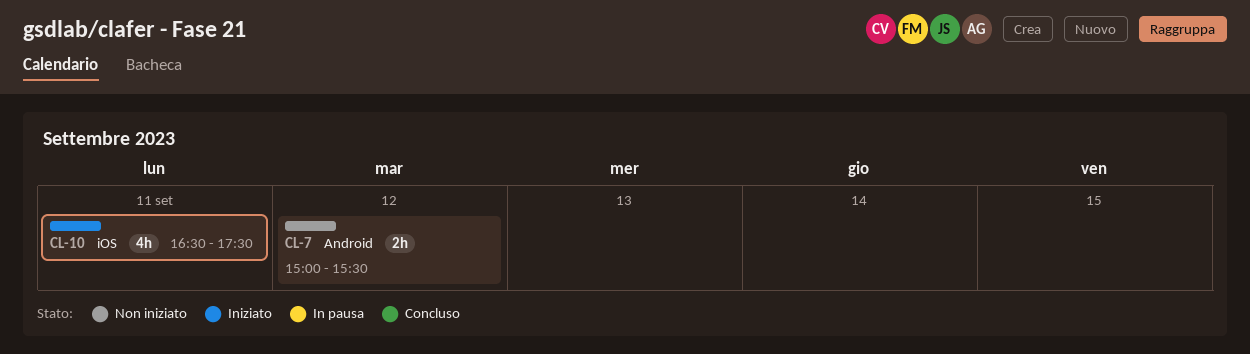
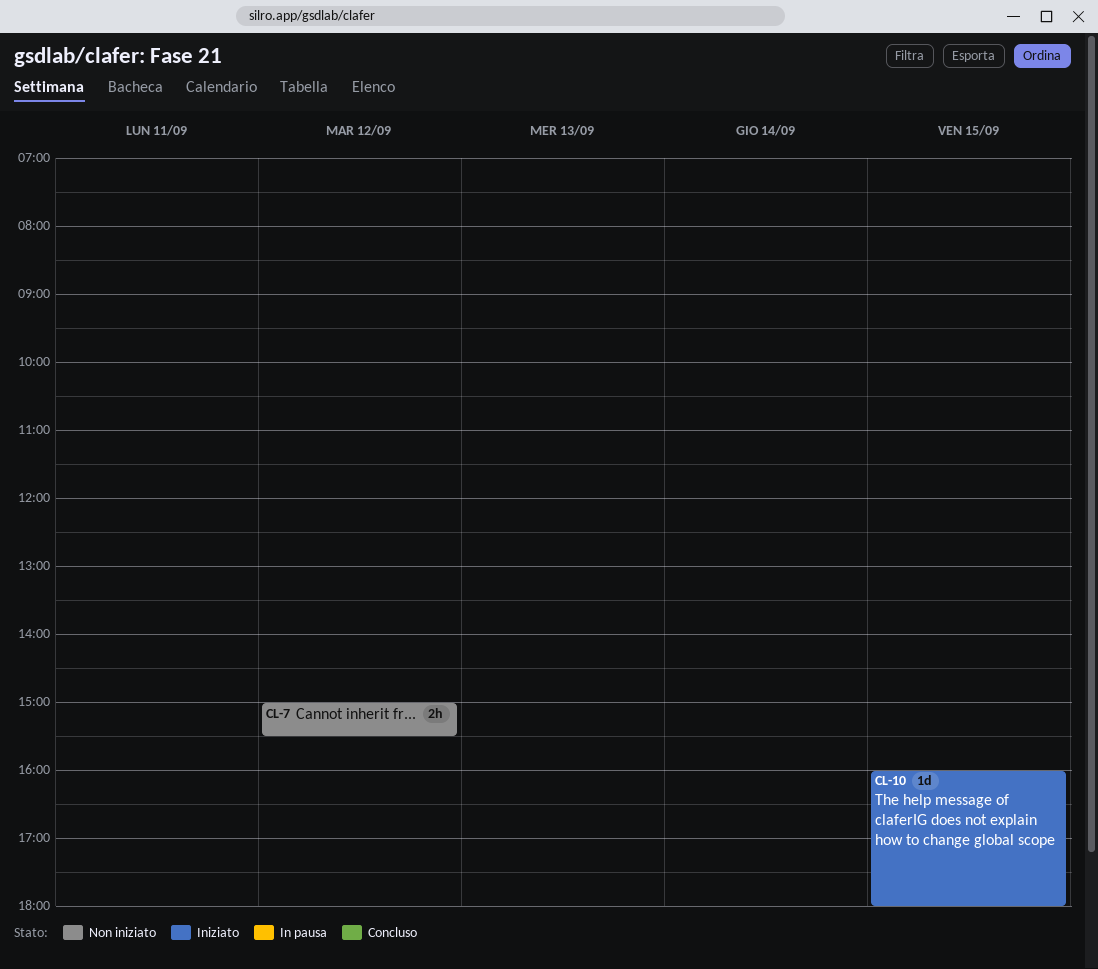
CL-10, estimate: 4h -> 1d
CL-10, day: Sep 11 -> Sep 15
CL-10, begins: 16:30 -> 16:00
CL-10, ends: 17:30 -> 18:00

